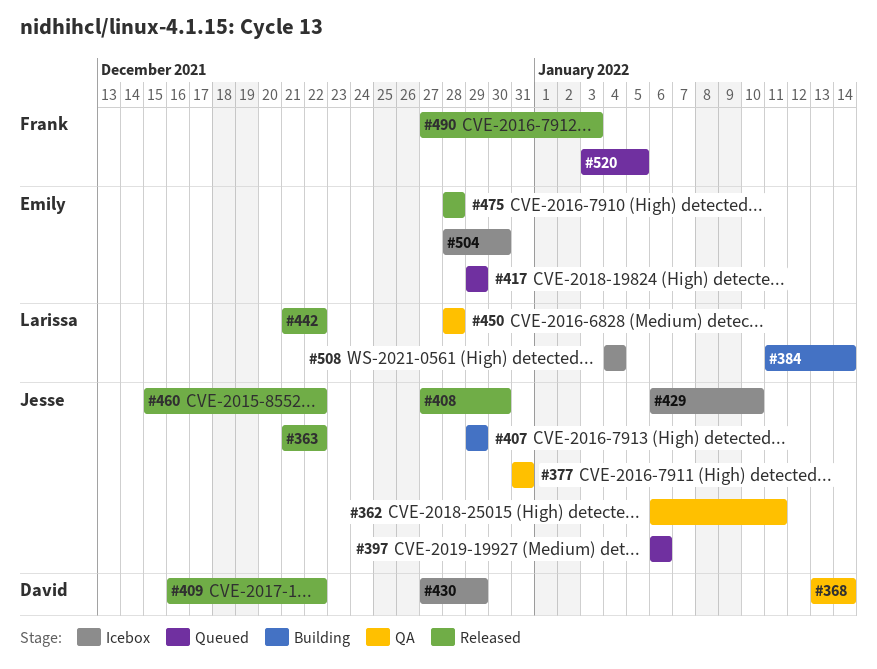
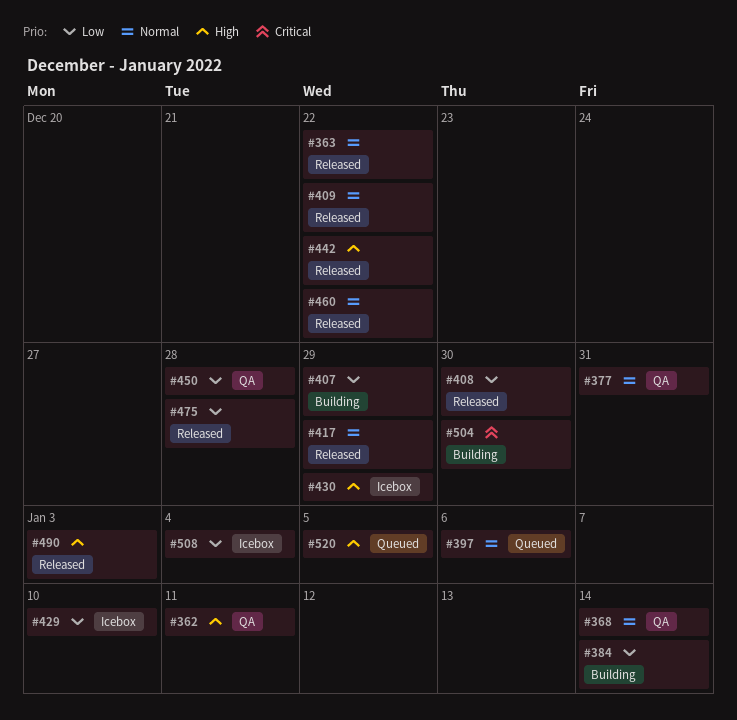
#417, status: Queued -> Released
#504, status: Icebox -> Building

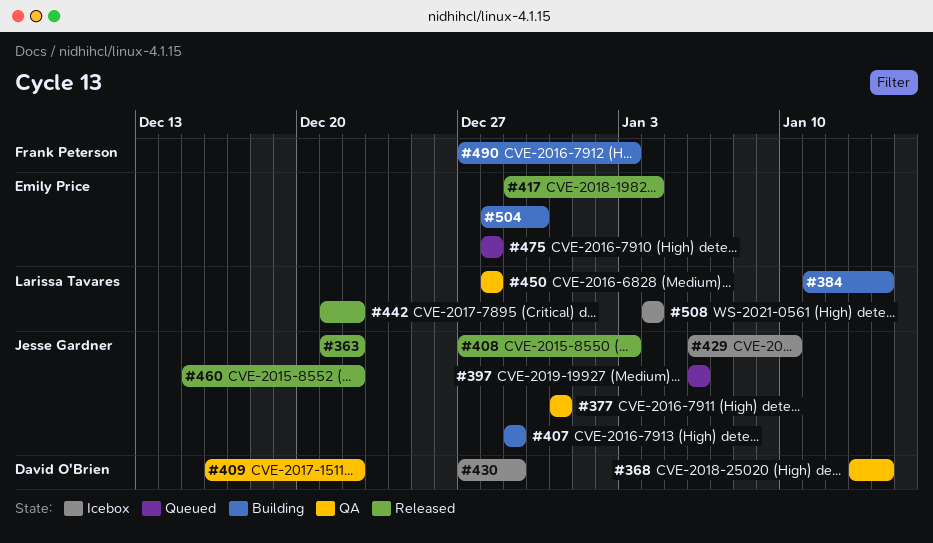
#362: present -> none
#408, due: Dec 30 -> Jan 3
#409, status: Released -> QA
#417, due: Dec 29 -> Jan 4
#475, status: Released -> Queued
#490, status: Released -> Building
#520: present -> none

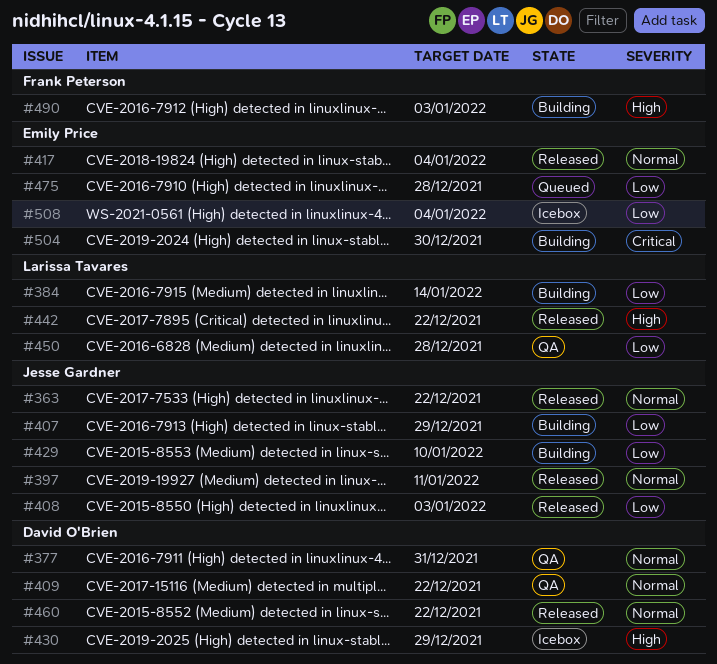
#368: present -> none
#377, owner: Jesse Gardner -> David O'Brien
#397, status: Queued -> Released
#397, due: Jan 6 -> Jan 11
#429, status: Icebox -> Building
#460, owner: Jesse Gardner -> David O'Brien
#508, owner: Larissa Tavares -> Emily Price

